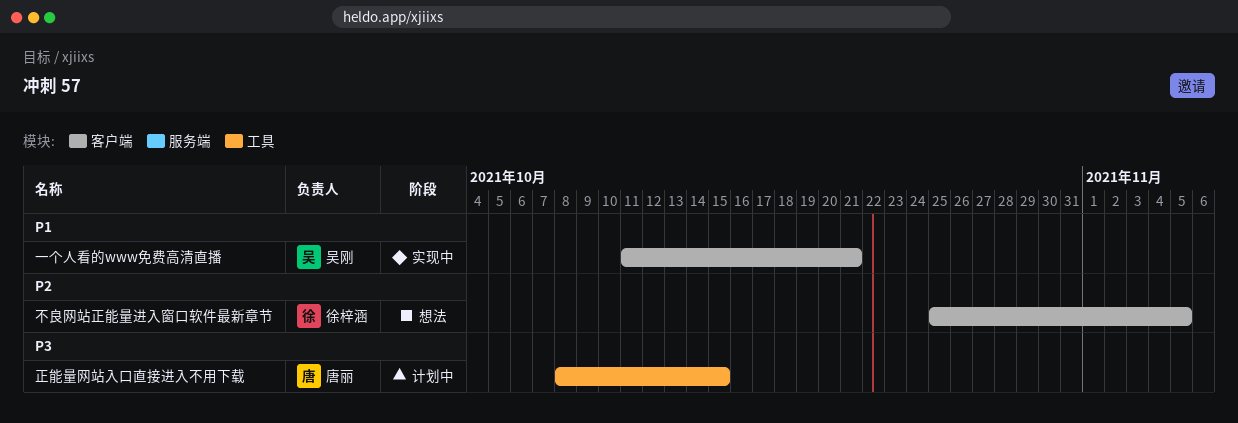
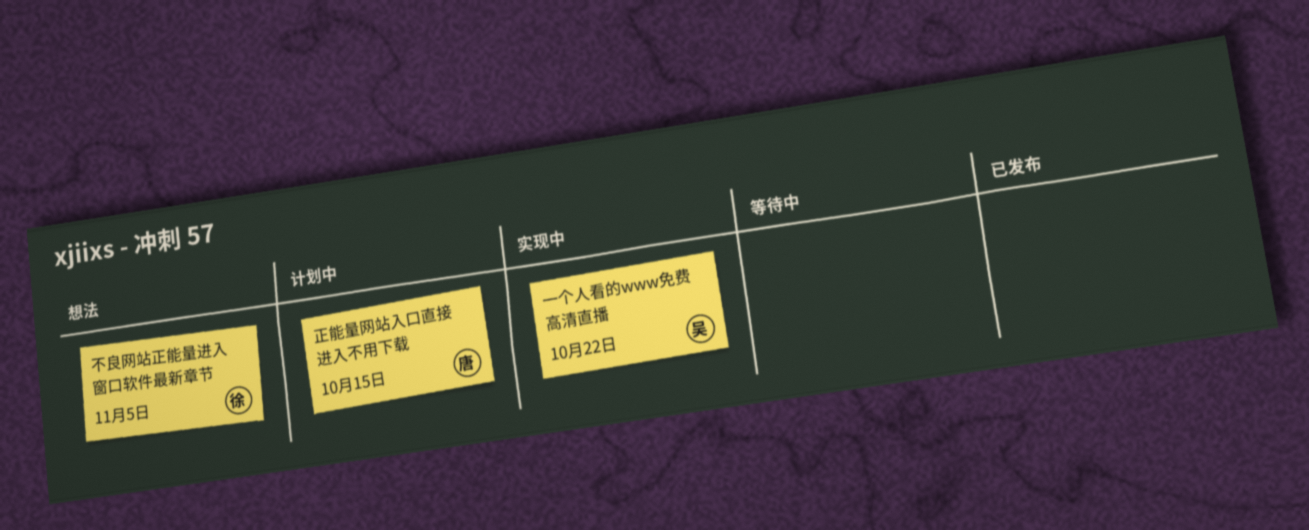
一个人看的www免费高清直播, due: Oct 21 -> Oct 22

